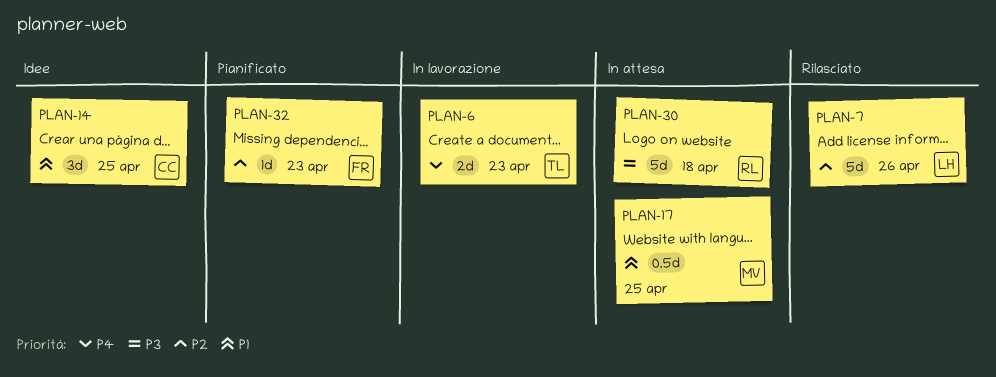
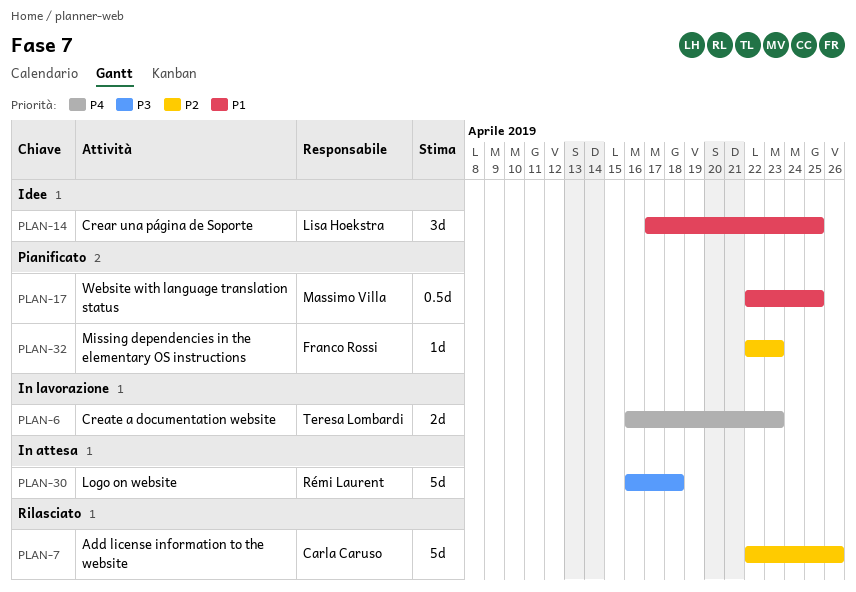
PLAN-7, owner: Lisa Hoekstra -> Carla Caruso
PLAN-14, owner: Carla Caruso -> Lisa Hoekstra
PLAN-17, status: In attesa -> Pianificato

